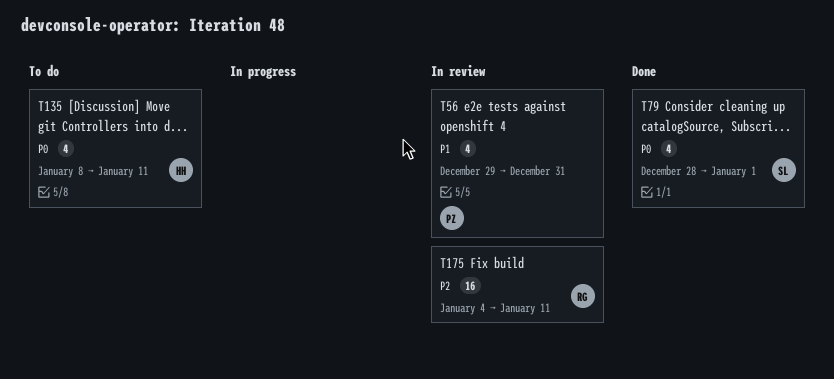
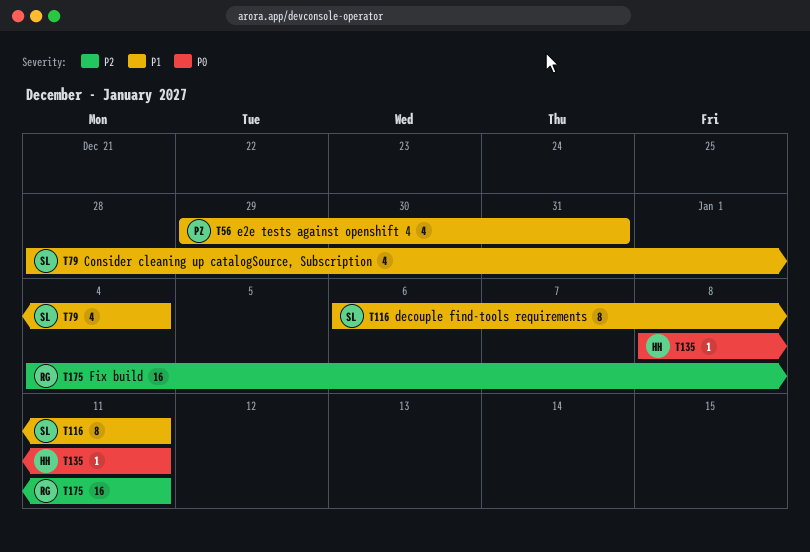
T79, priority: P0 -> P1
T79, due: Jan 1 -> Jan 4
T116: none -> present
T135, estimate: 4 -> 1

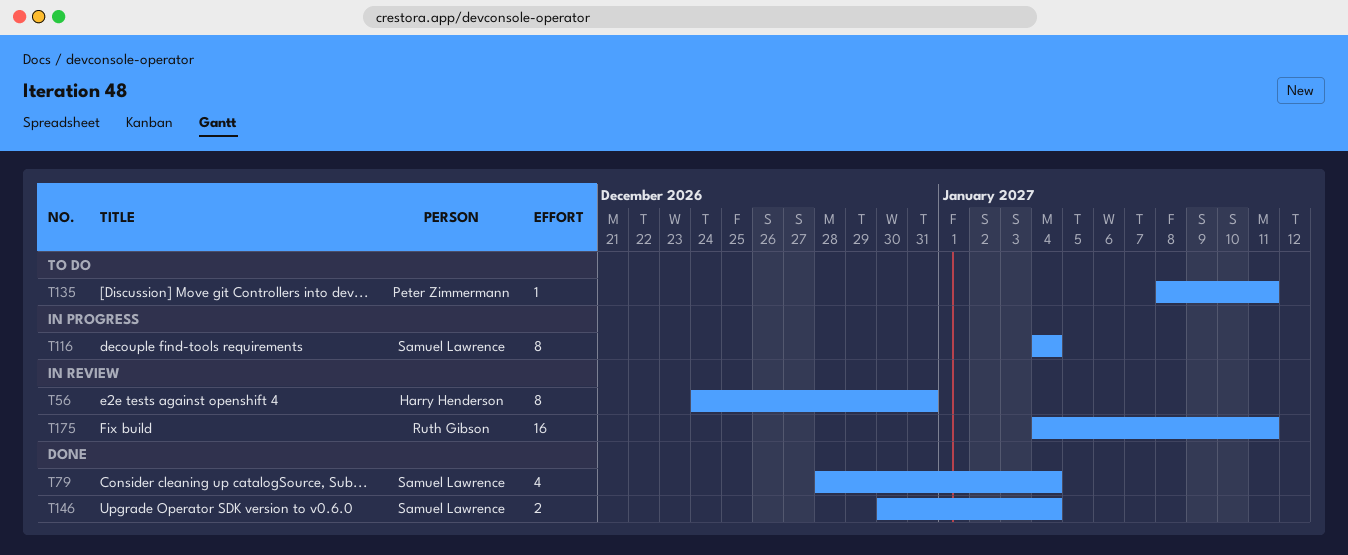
T56, owner: Peter Zimmermann -> Harry Henderson
T56, estimate: 4 -> 8
T56, start: Dec 29 -> Dec 24
T116, start: Jan 6 -> Jan 4
T116, due: Jan 11 -> Jan 4
T135, owner: Harry Henderson -> Peter Zimmermann
T146: none -> present

